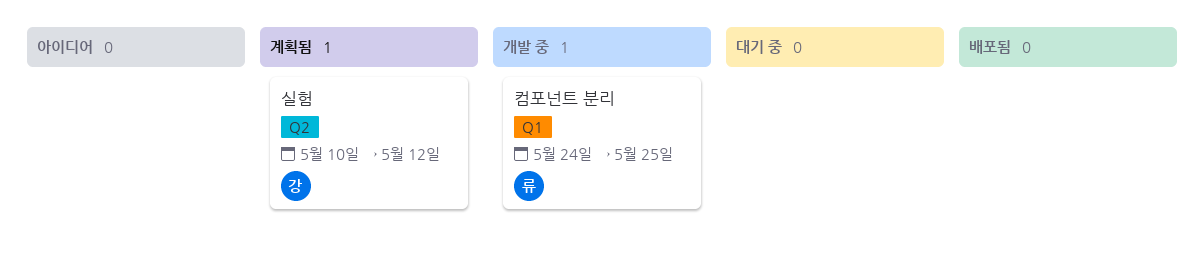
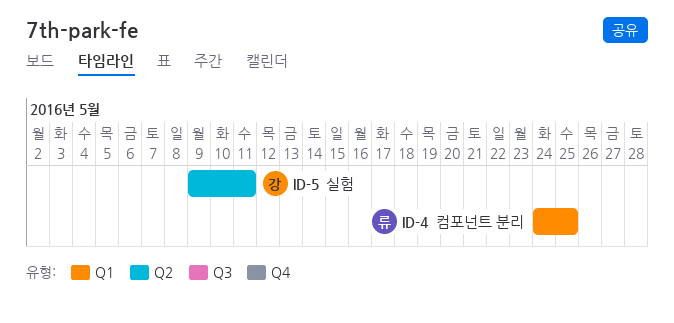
실험, start: May 10 -> May 9
실험, due: May 12 -> May 11

